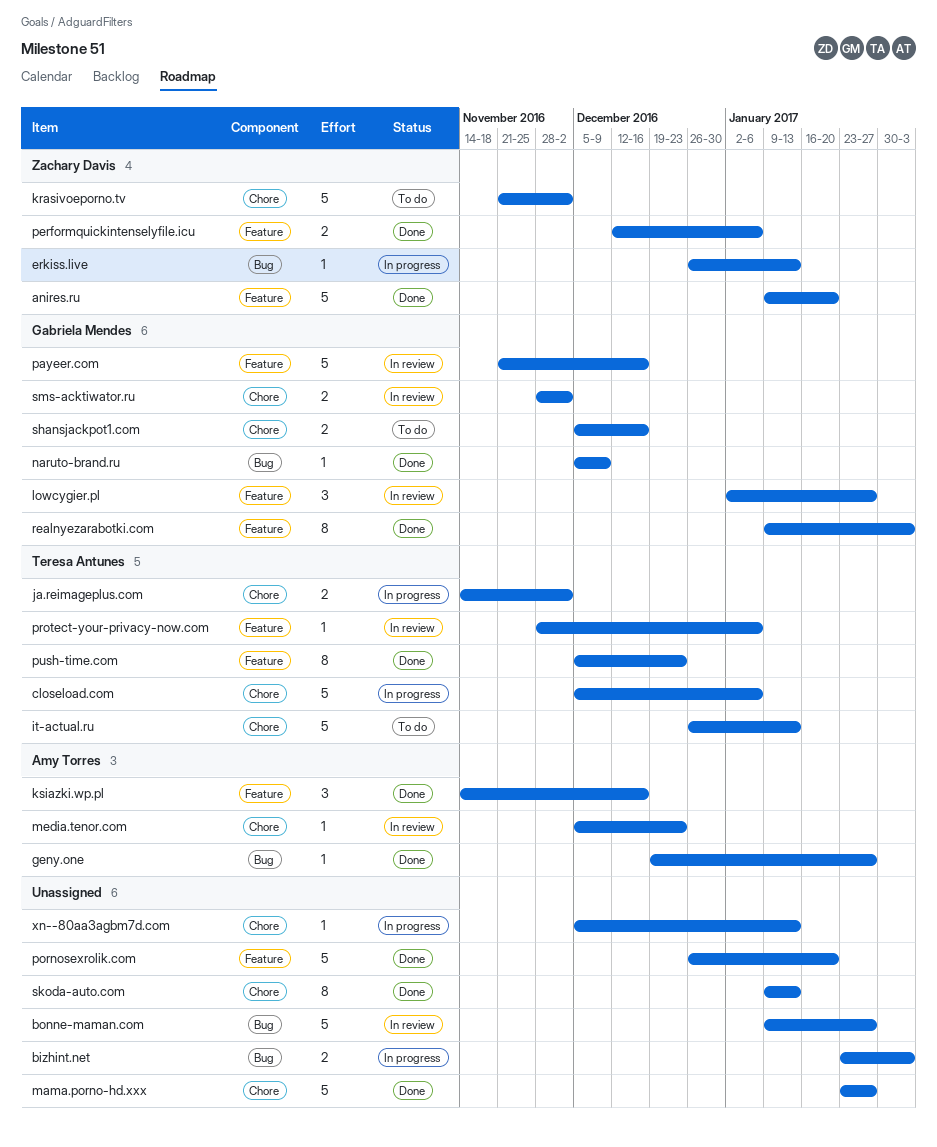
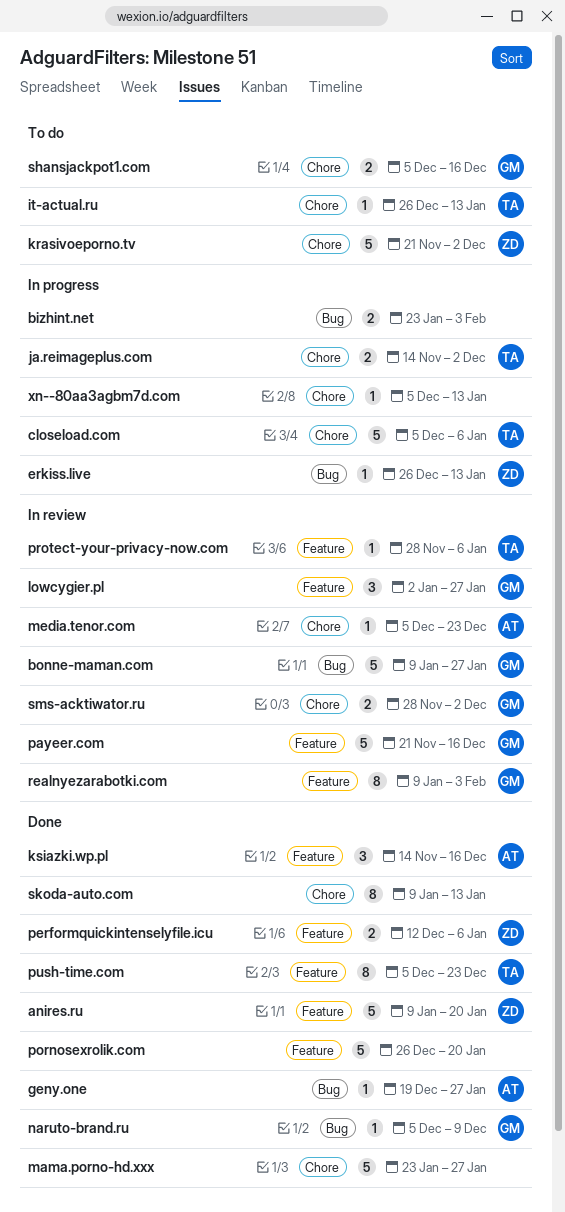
bonne-maman.com, owner: none -> Gabriela Mendes
it-actual.ru, estimate: 5 -> 1
realnyezarabotki.com, status: Done -> In review

